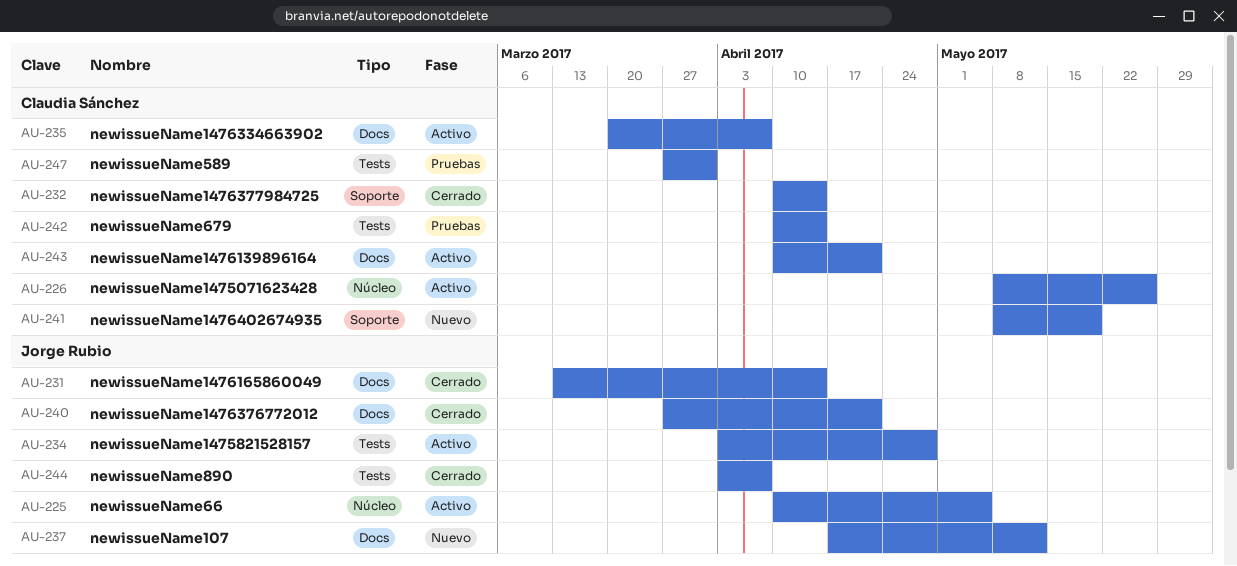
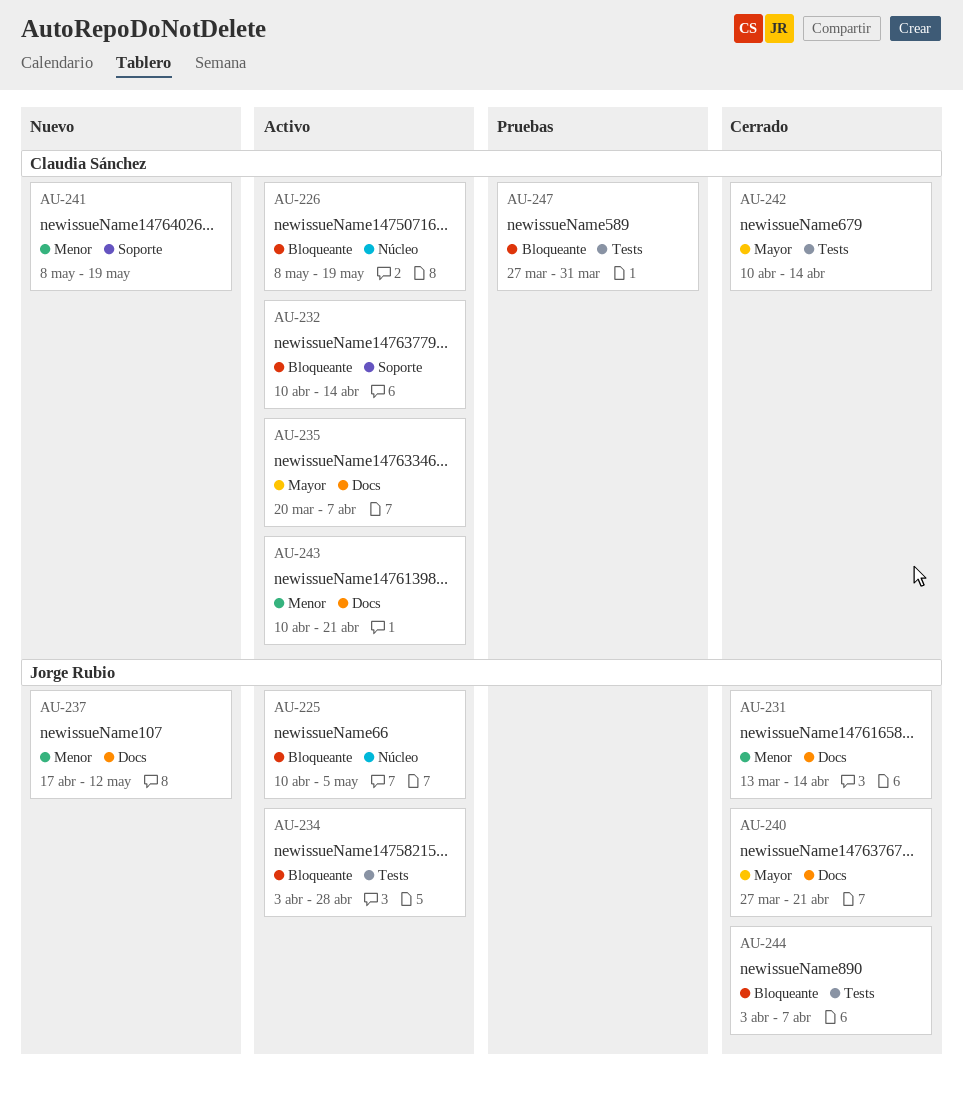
AU-226, due: May 26 -> May 19
AU-232, status: Cerrado -> Activo
AU-242, status: Pruebas -> Cerrado

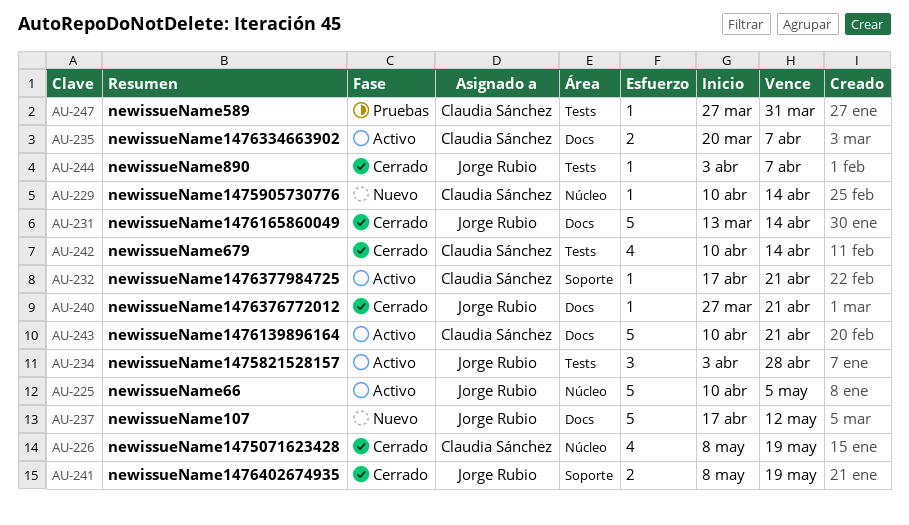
AU-226, status: Activo -> Cerrado
AU-229: none -> present
AU-232, start: Apr 10 -> Apr 17
AU-232, due: Apr 14 -> Apr 21
AU-241, status: Nuevo -> Cerrado
AU-241, owner: Claudia Sánchez -> Jorge Rubio

